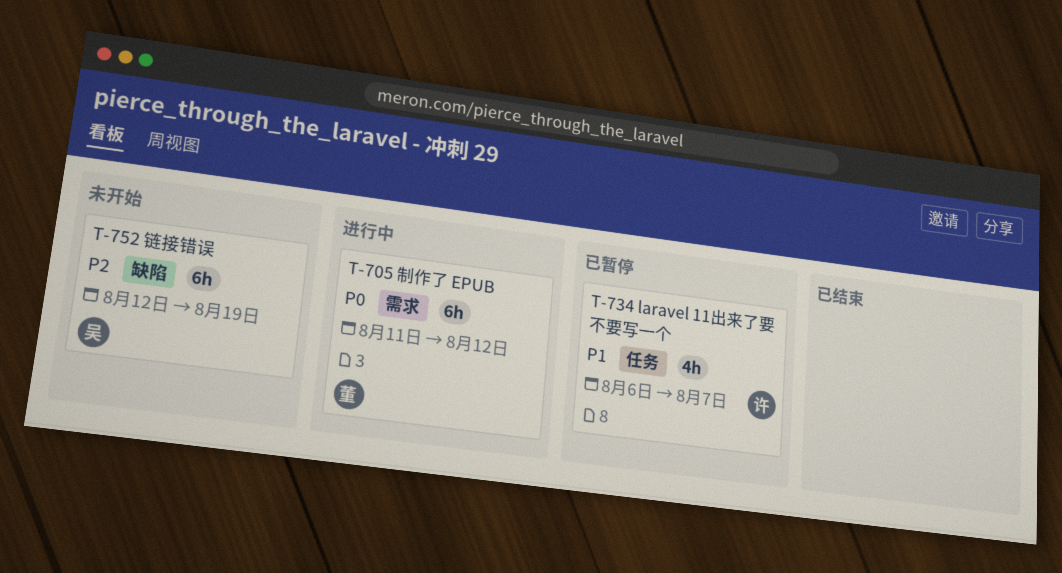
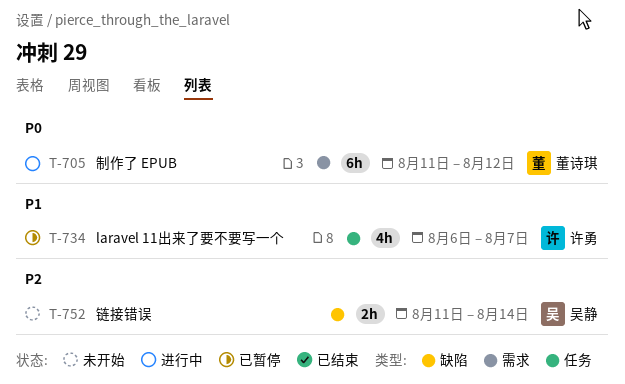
T-752, estimate: 6h -> 2h
T-752, start: Aug 12 -> Aug 11
T-752, due: Aug 19 -> Aug 14

